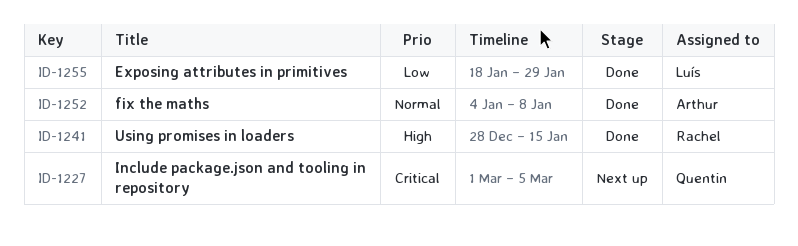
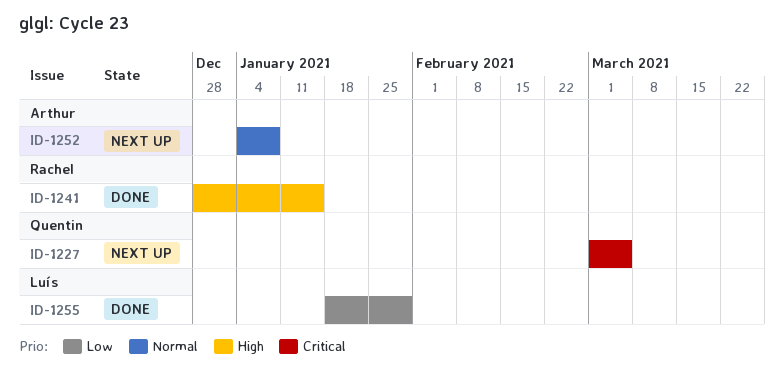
ID-1252, status: Done -> Next up

